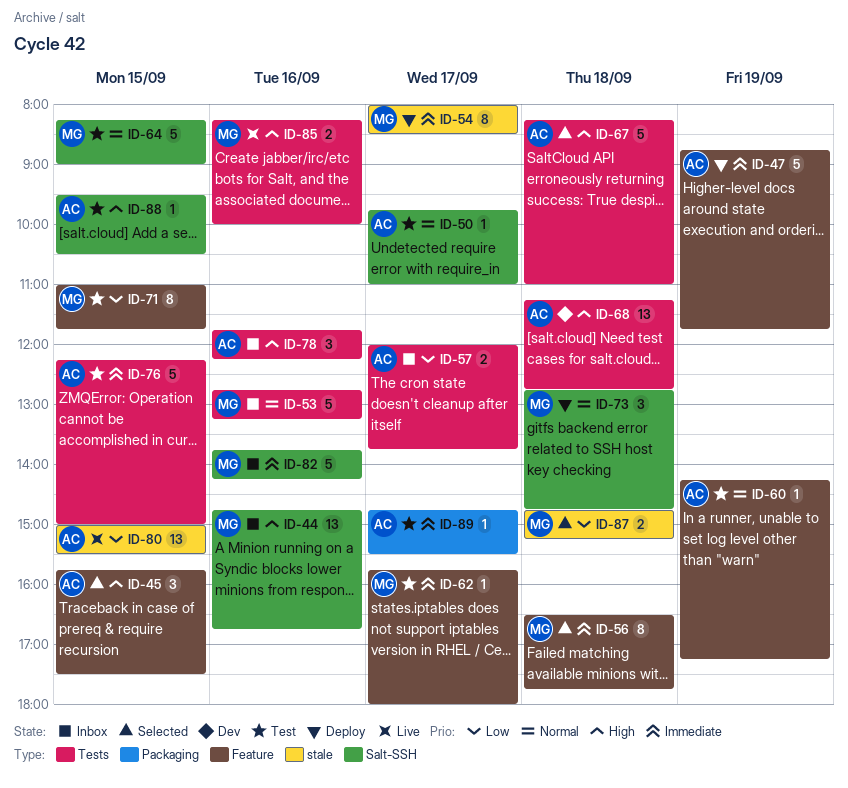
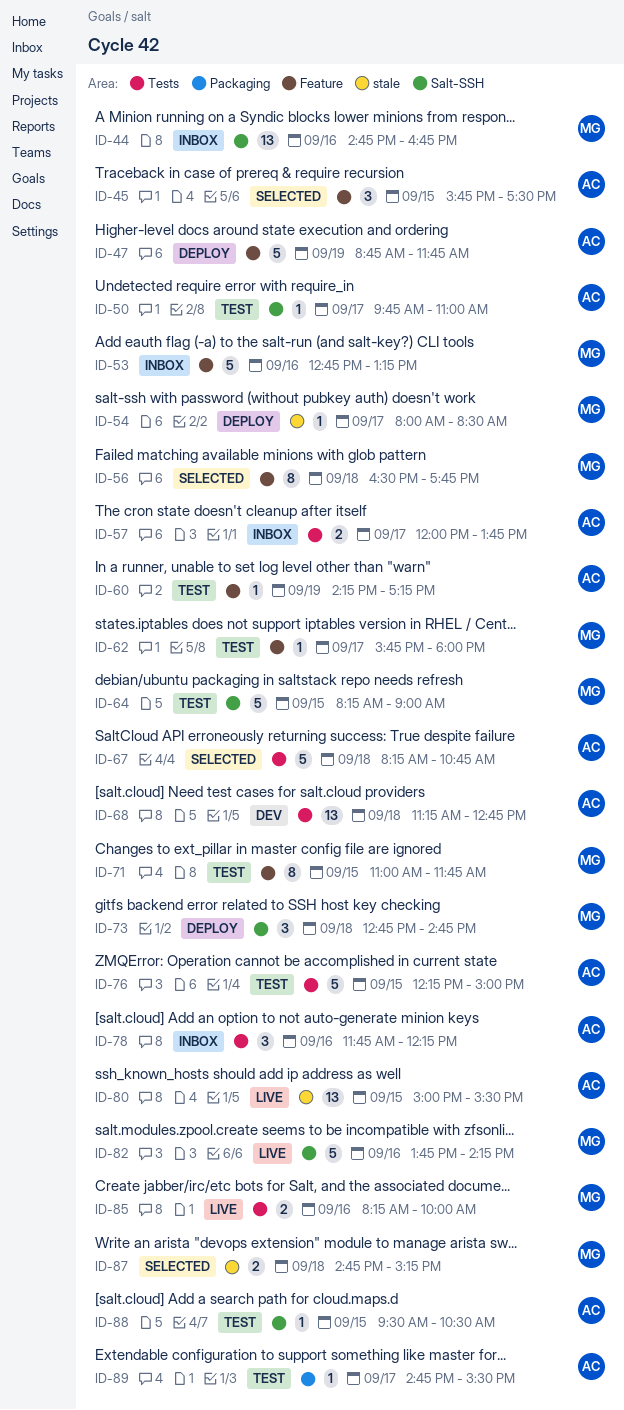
ID-53, label: Tests -> Feature
ID-54, estimate: 8 -> 1
ID-67, ends: 11:00 -> 10:45
ID-82, status: Inbox -> Live

